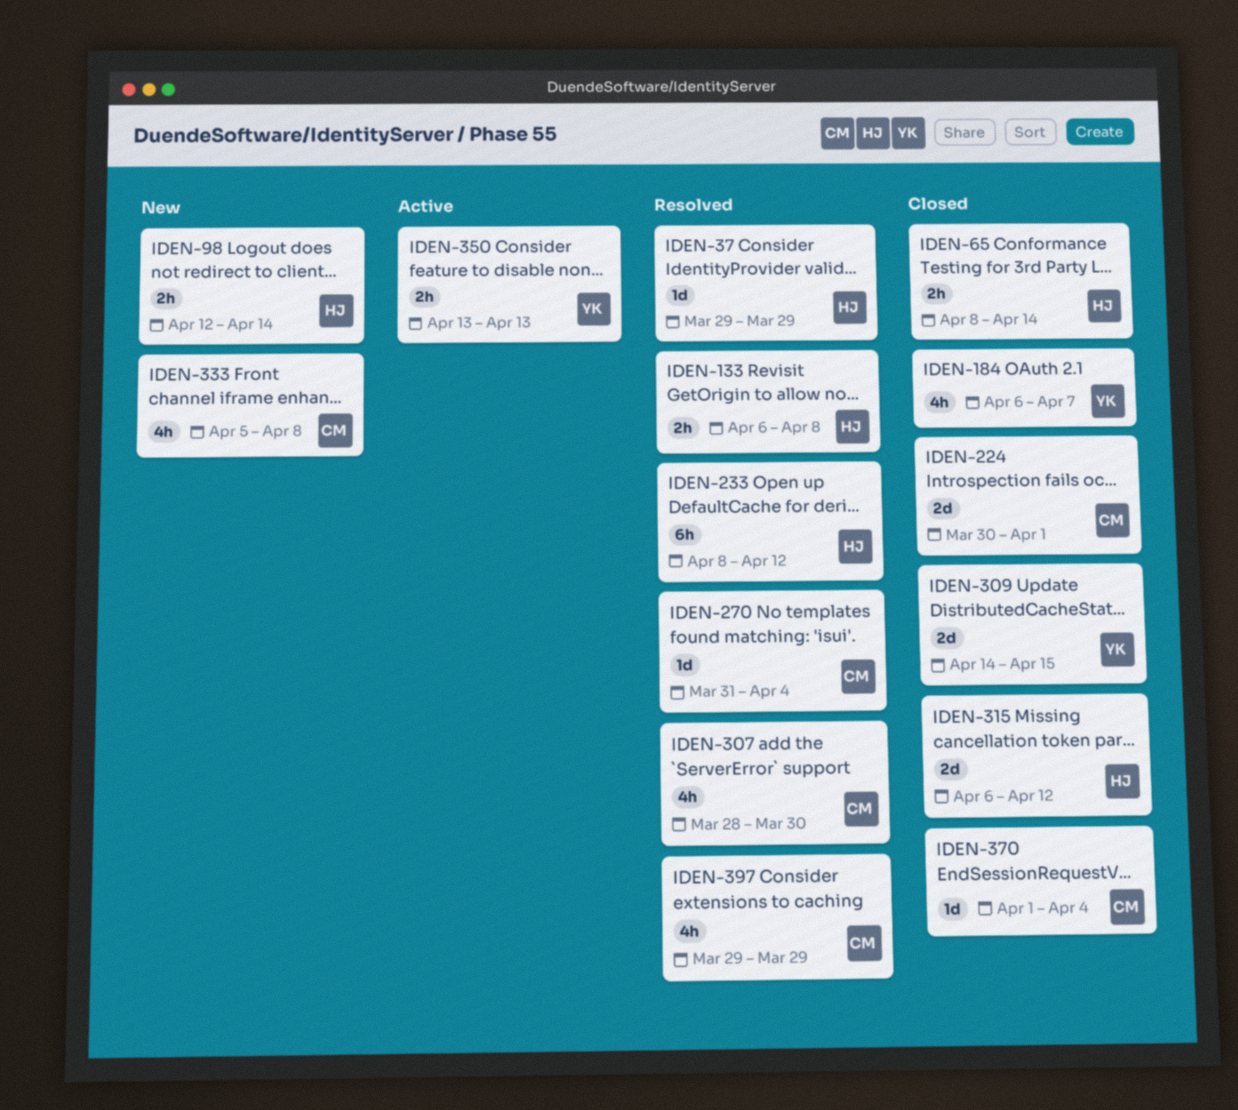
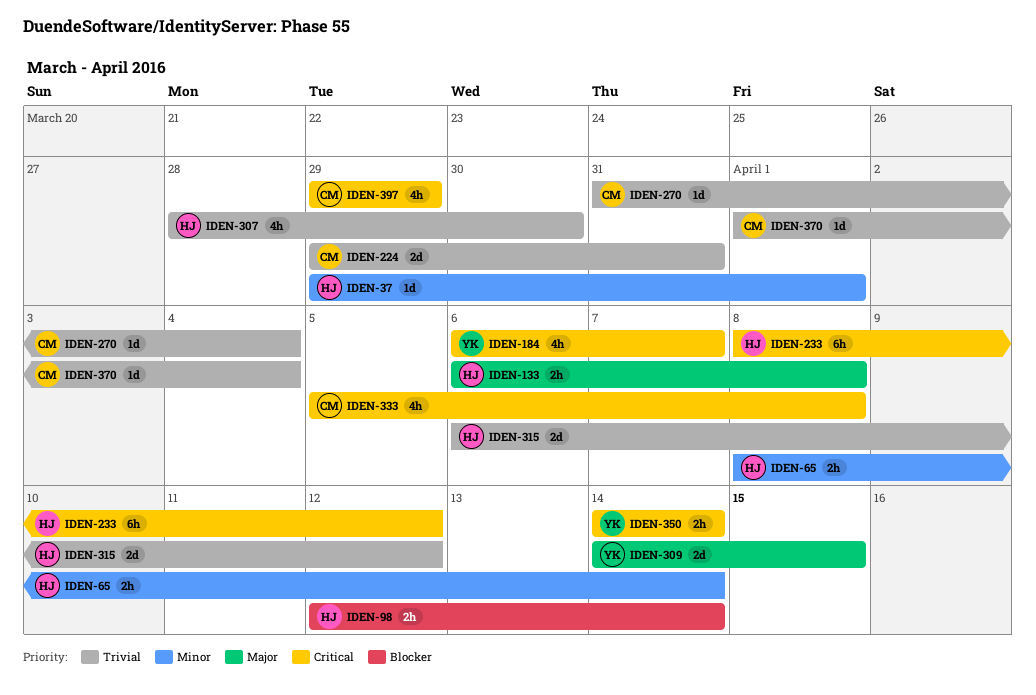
IDEN-37, due: Mar 29 -> Apr 1
IDEN-224, start: Mar 30 -> Mar 29
IDEN-224, due: Apr 1 -> Mar 31
IDEN-307, owner: CM -> HJ
IDEN-350, start: Apr 13 -> Apr 14
IDEN-350, due: Apr 13 -> Apr 14

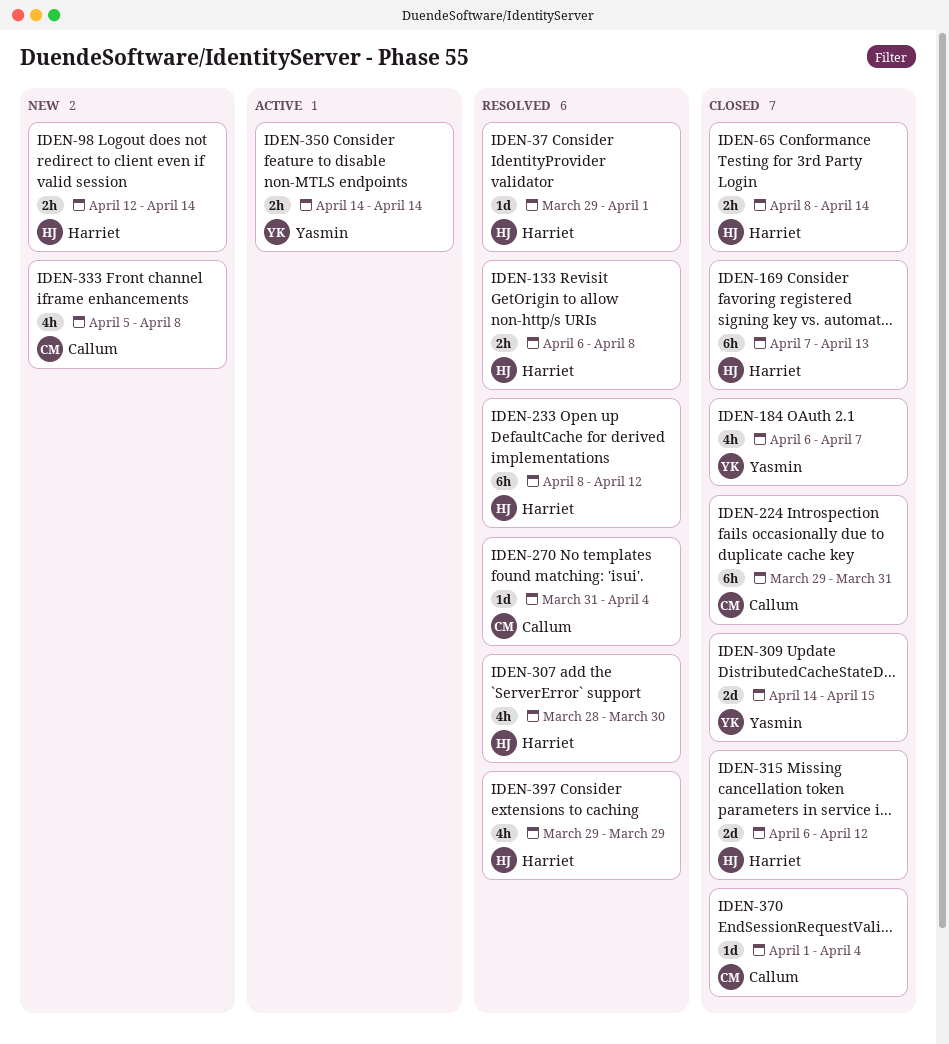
IDEN-169: none -> present
IDEN-224, estimate: 2d -> 6h
IDEN-397, owner: Callum -> Harriet

